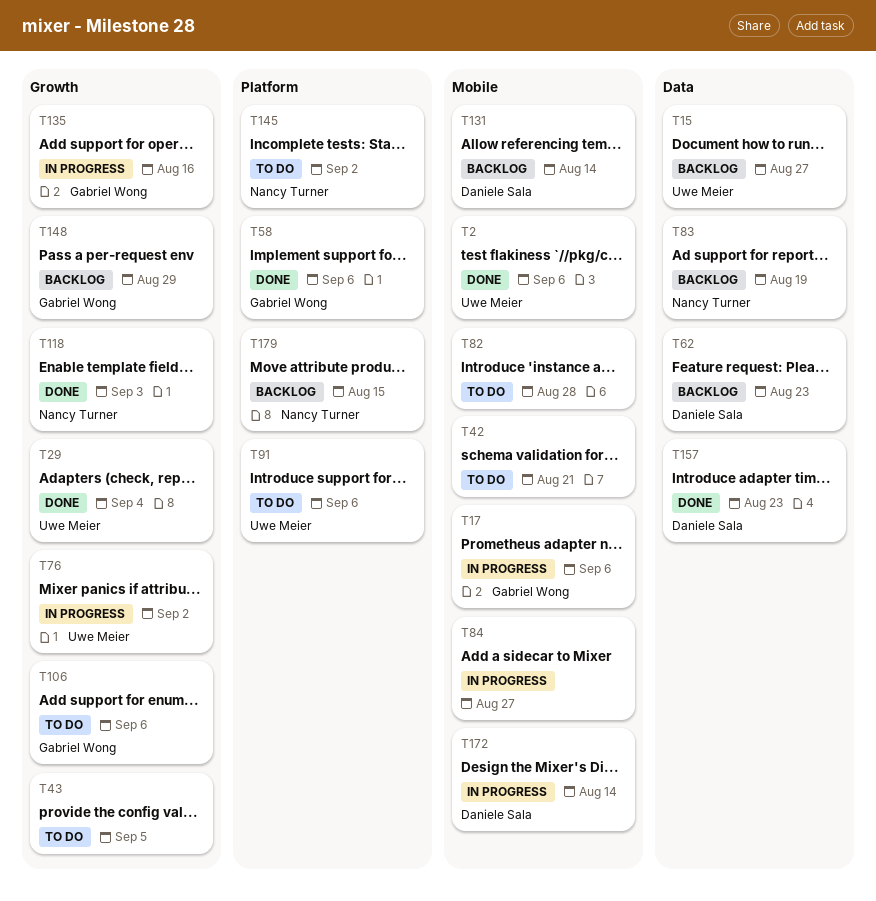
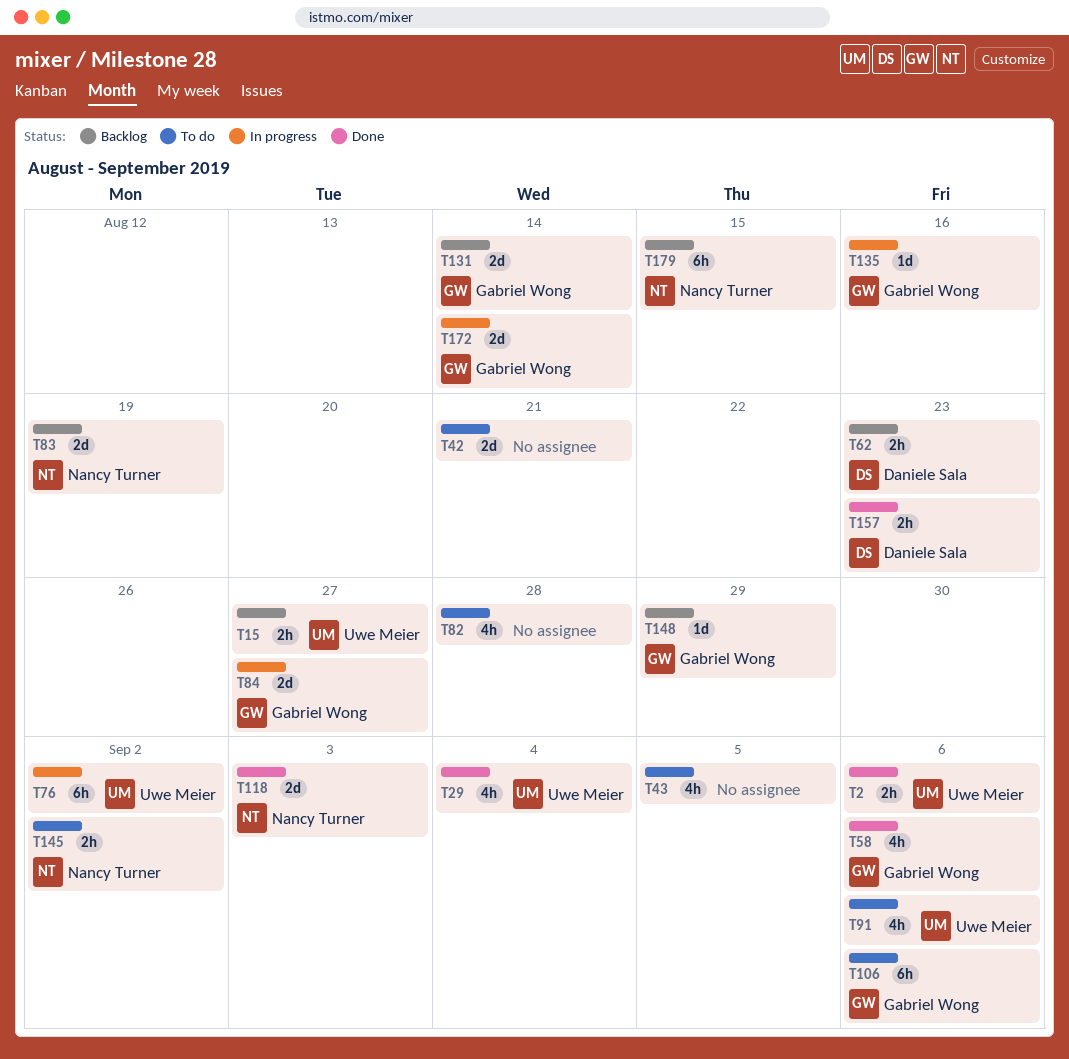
T17: present -> none
T84, owner: none -> Gabriel Wong
T131, owner: Daniele Sala -> Gabriel Wong
T172, owner: Daniele Sala -> Gabriel Wong

